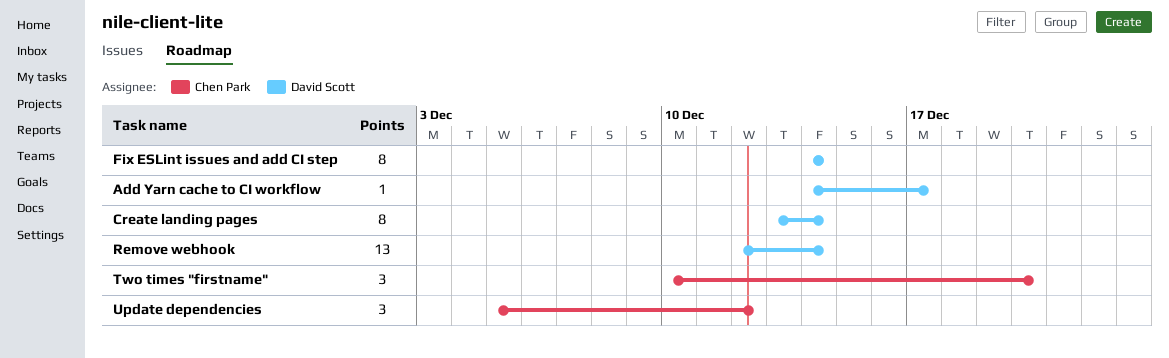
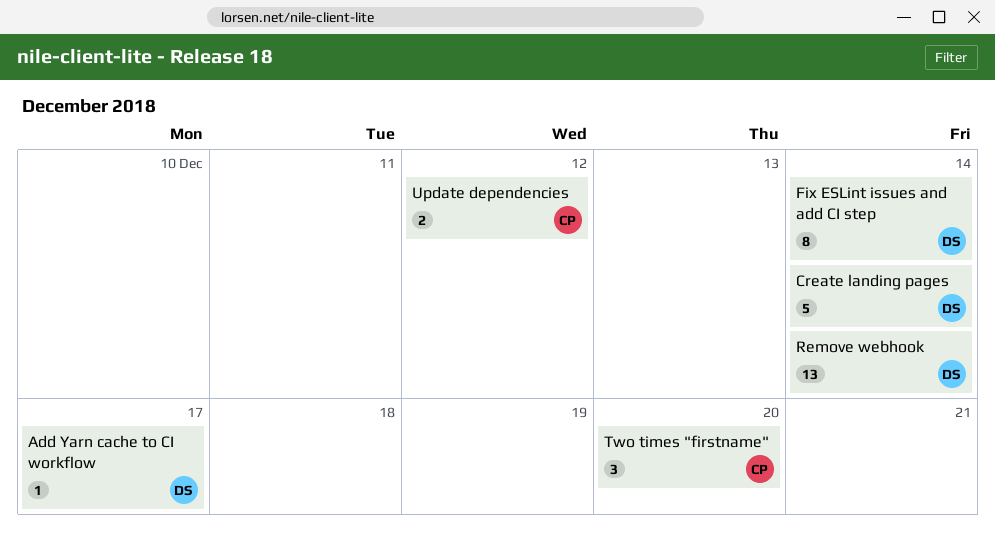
Create landing pages, estimate: 8 -> 5
Update dependencies, estimate: 3 -> 2

